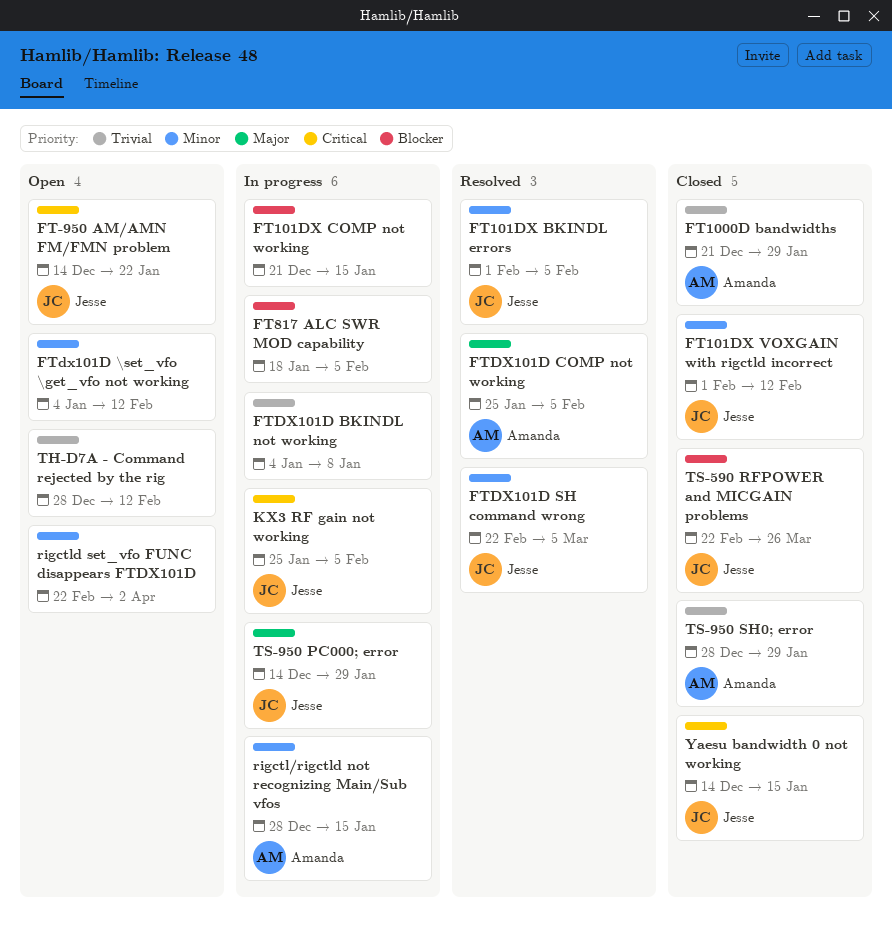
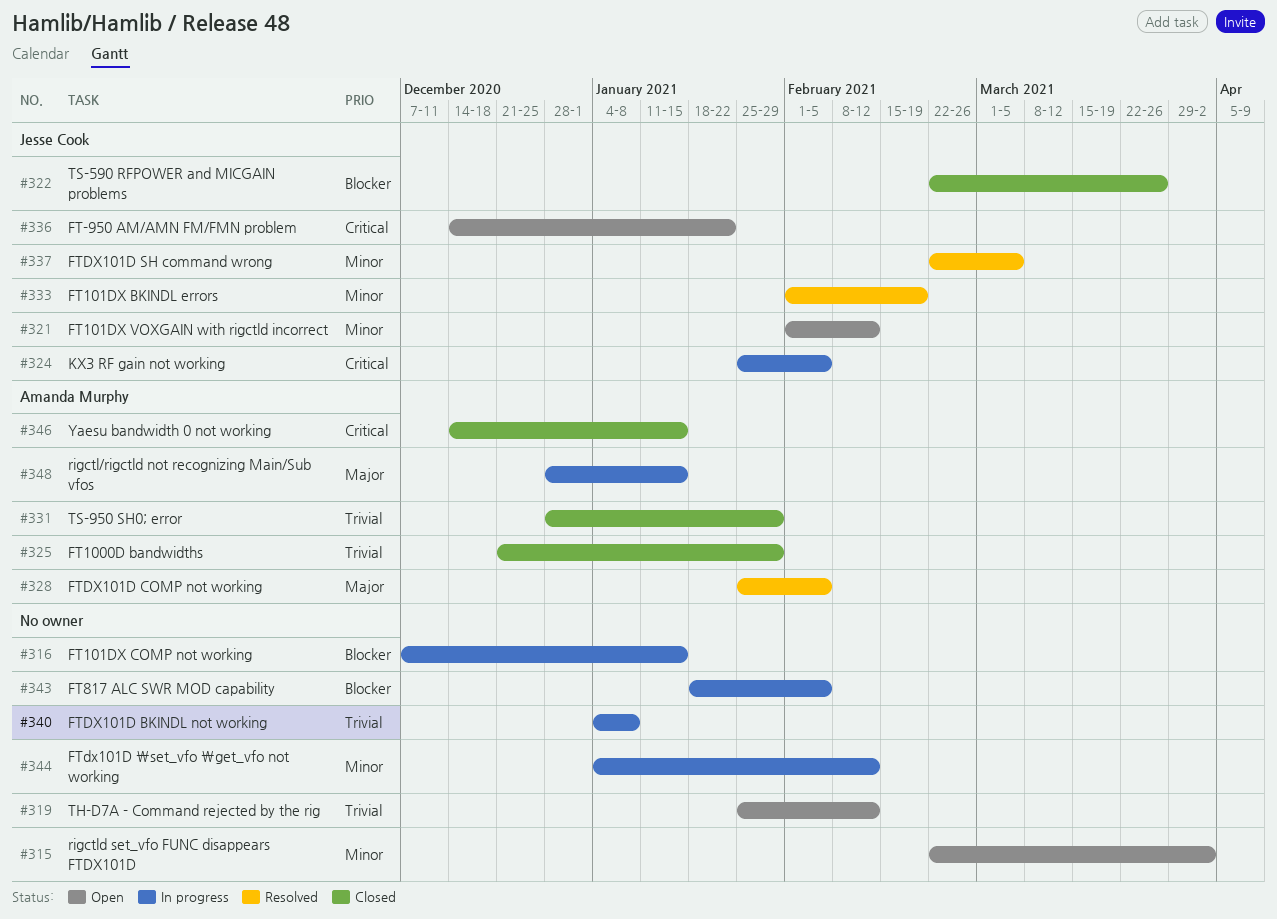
FT101DX BKINDL errors, due: Feb 5 -> Feb 19
FT101DX COMP not working, start: Dec 21 -> Dec 7
FT101DX VOXGAIN with rigctld incorrect, status: Closed -> Open
FTdx101D \set_vfo \get_vfo not working, status: Open -> In progress
rigctl/rigctld not recognizing Main/Sub vfos, priority: Minor -> Major
TH-D7A - Command rejected by the rig, start: Dec 28 -> Jan 25
TS-950 PC000; error: present -> none
Yaesu bandwidth 0 not working, owner: Jesse Cook -> Amanda Murphy

